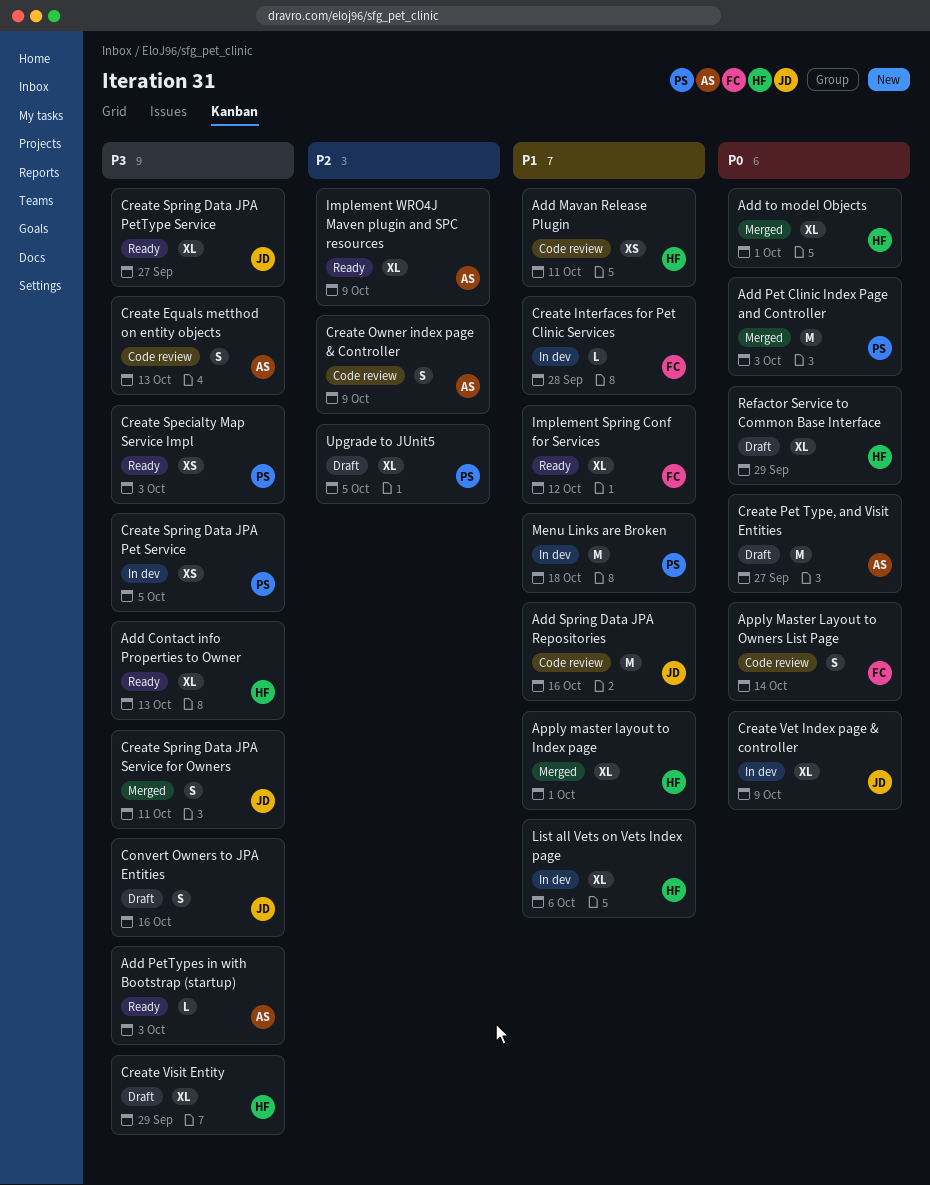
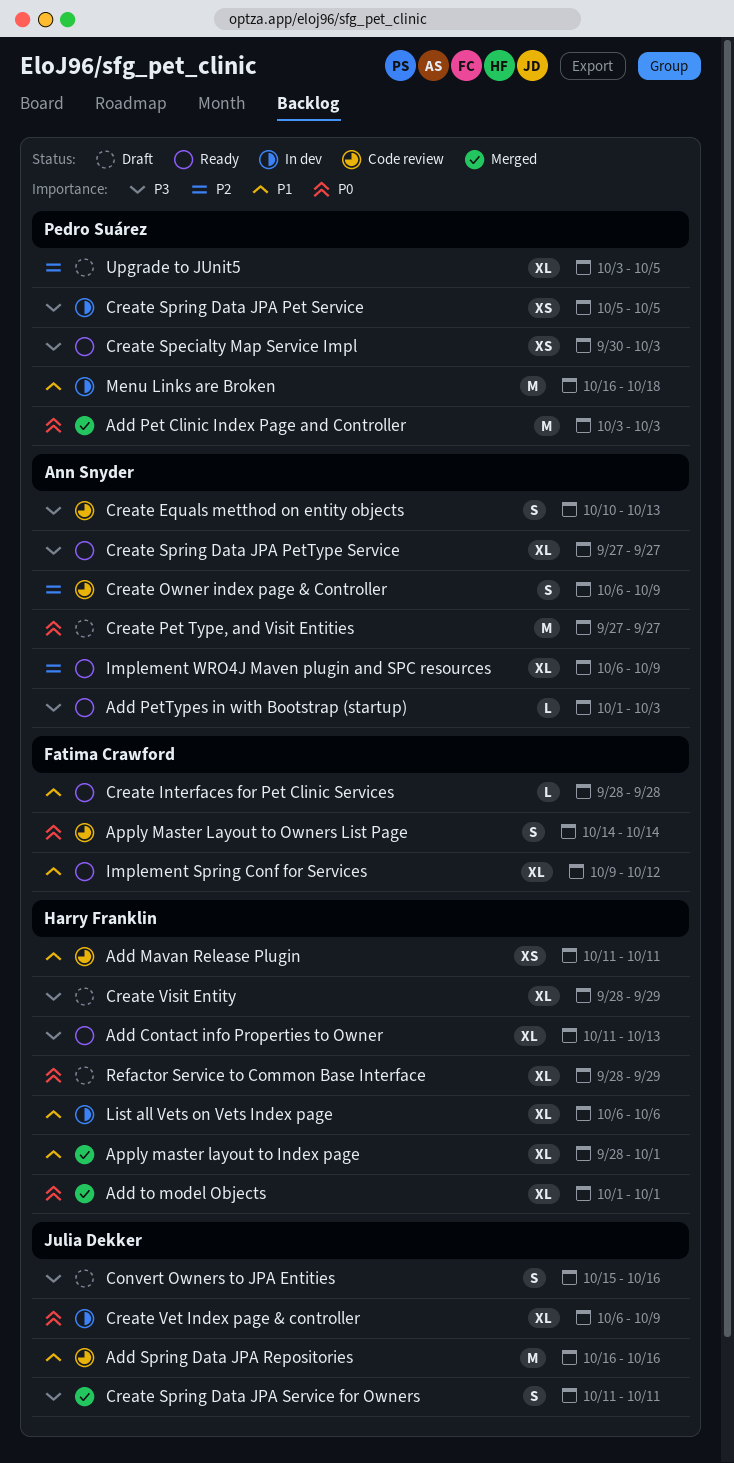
Create Interfaces for Pet Clinic Services, status: In dev -> Ready
Create Spring Data JPA PetType Service, owner: Julia Dekker -> Ann Snyder

